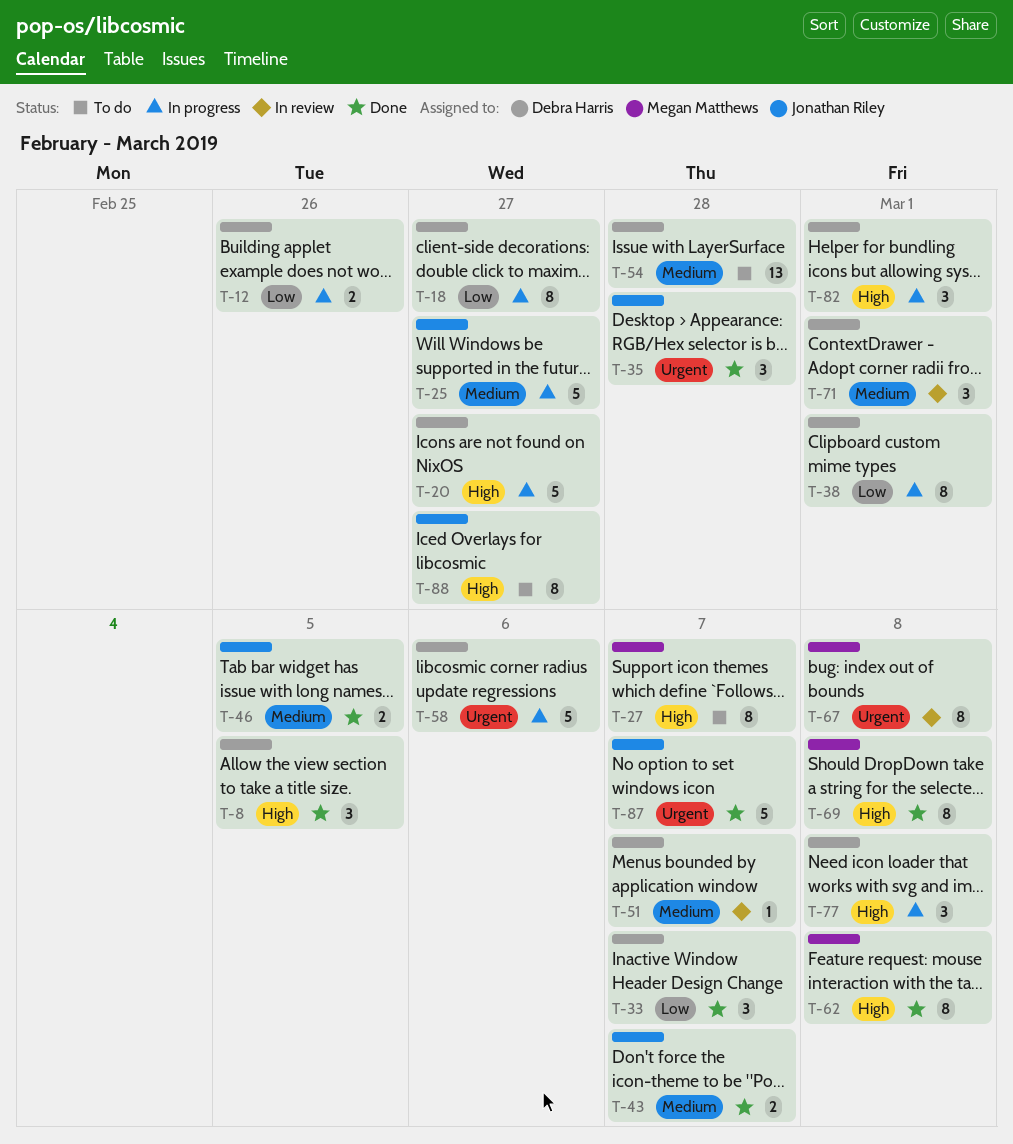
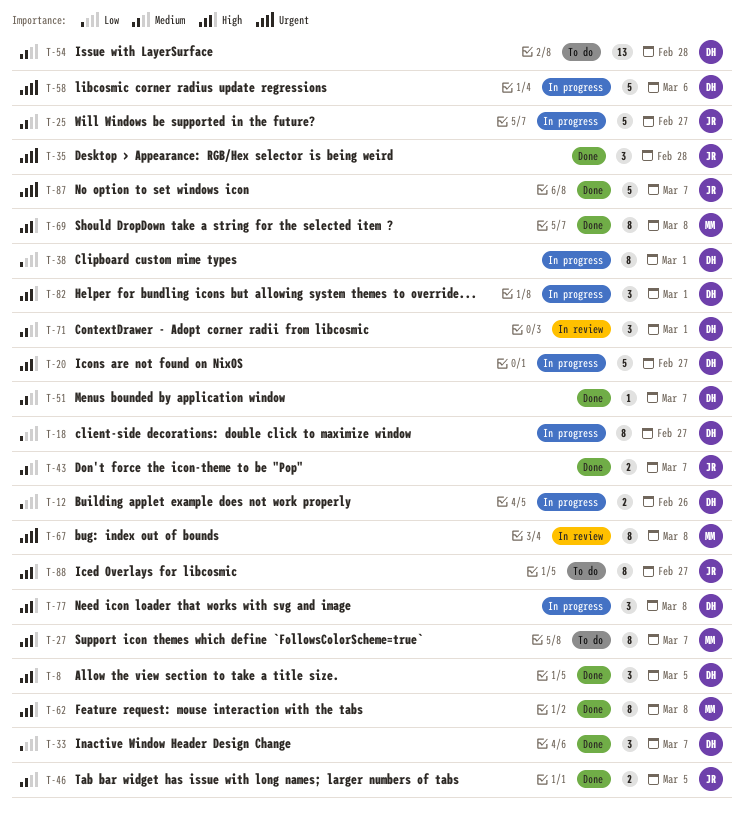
T-51, status: In review -> Done

